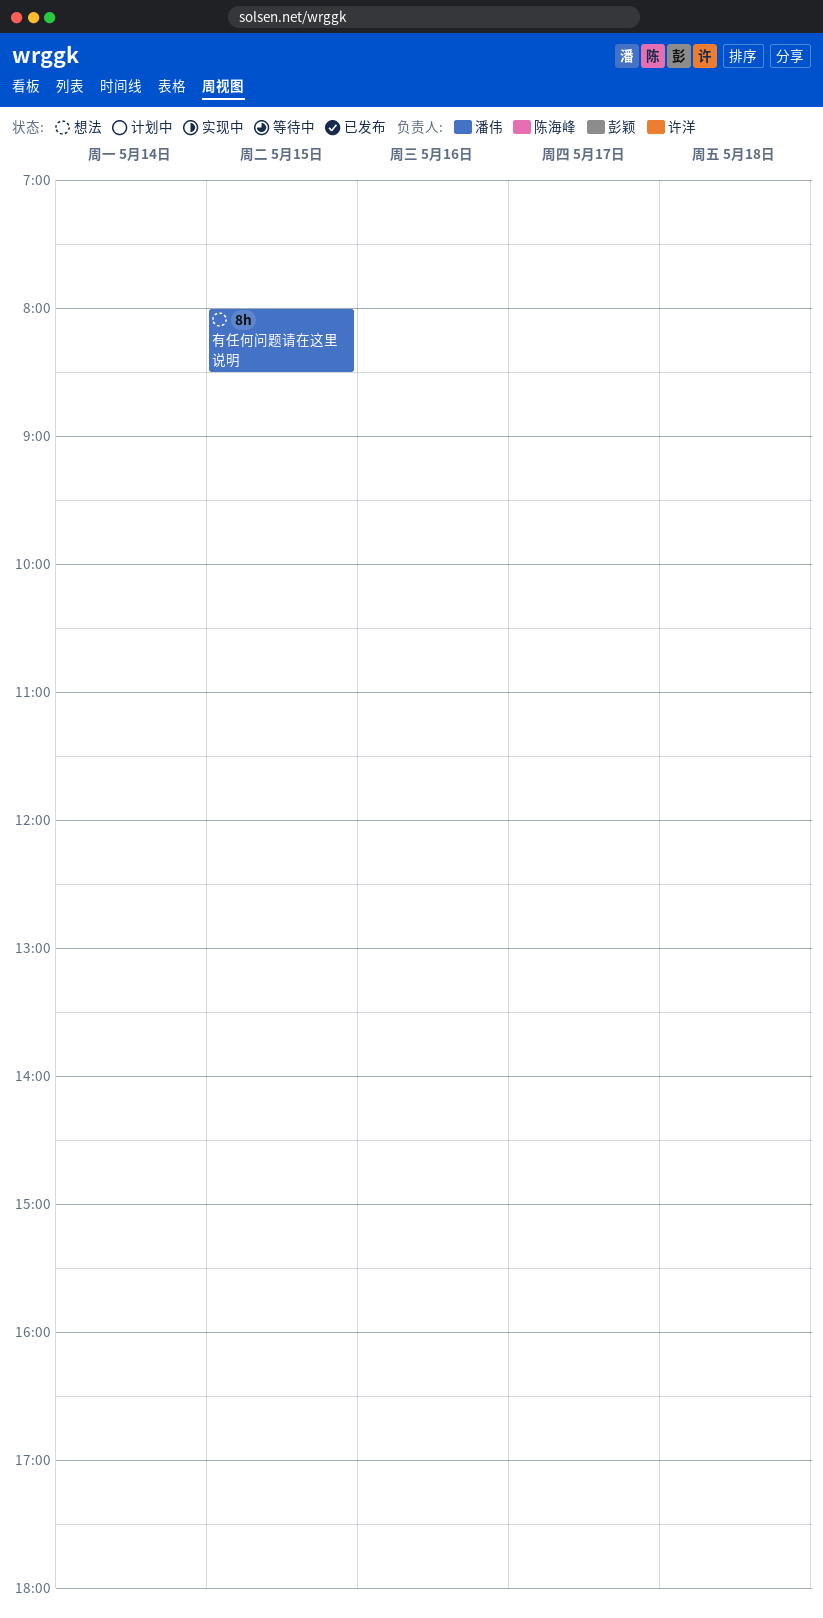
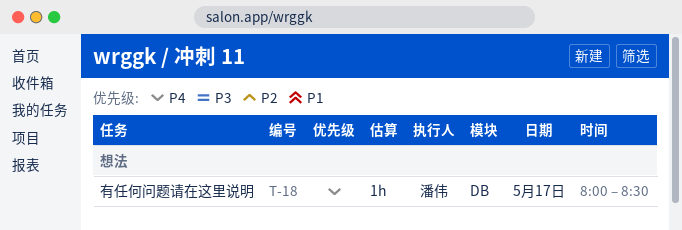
有任何问题请在这里说明, estimate: 8h -> 1h
有任何问题请在这里说明, day: May 15 -> May 17

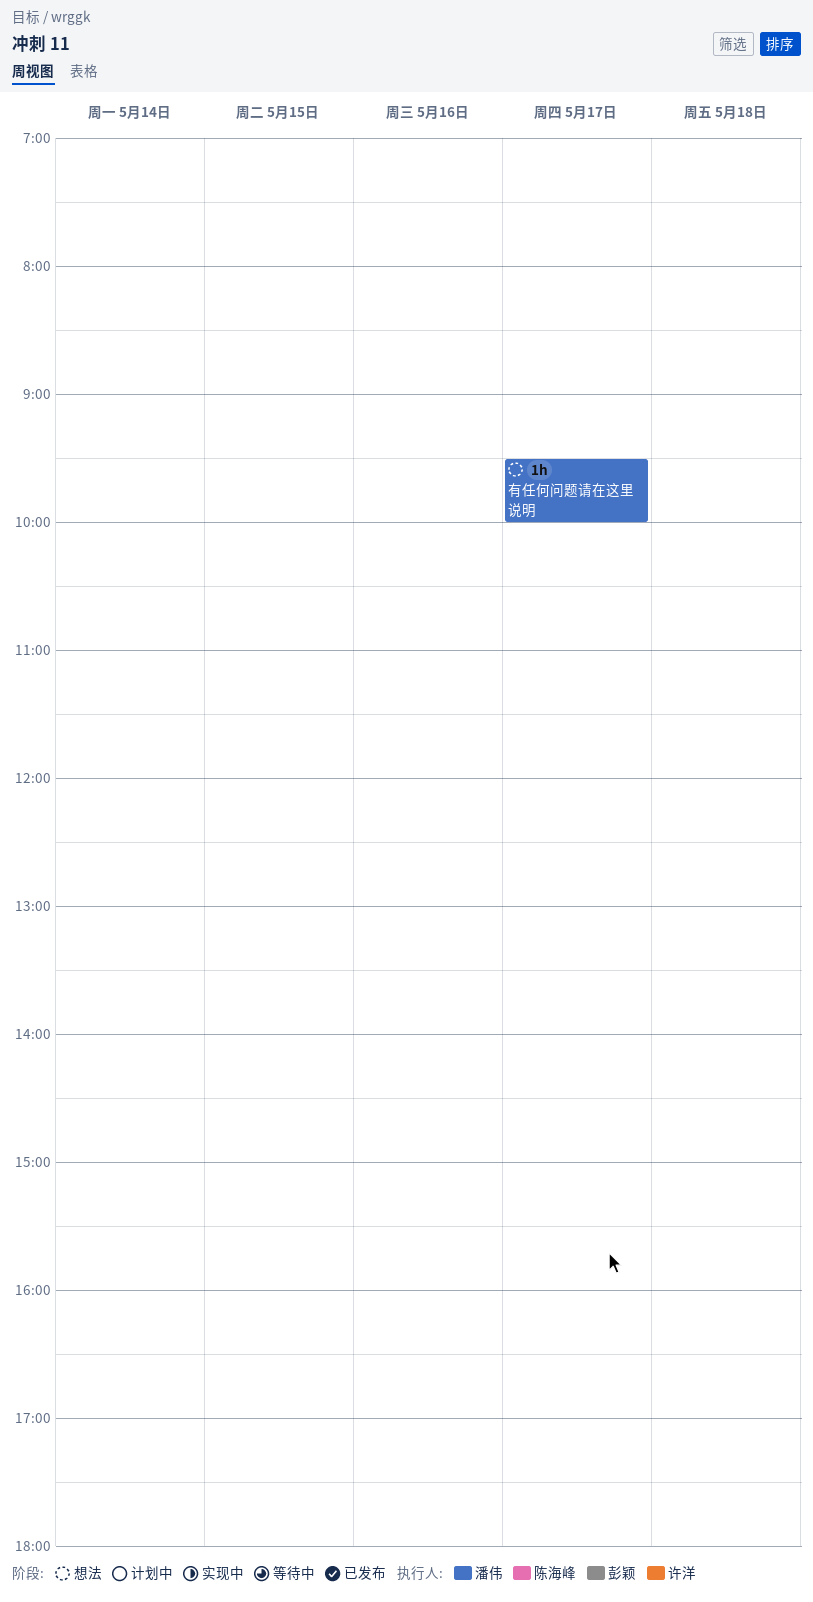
有任何问题请在这里说明, begins: 08:00 -> 09:30
有任何问题请在这里说明, ends: 08:30 -> 10:00

